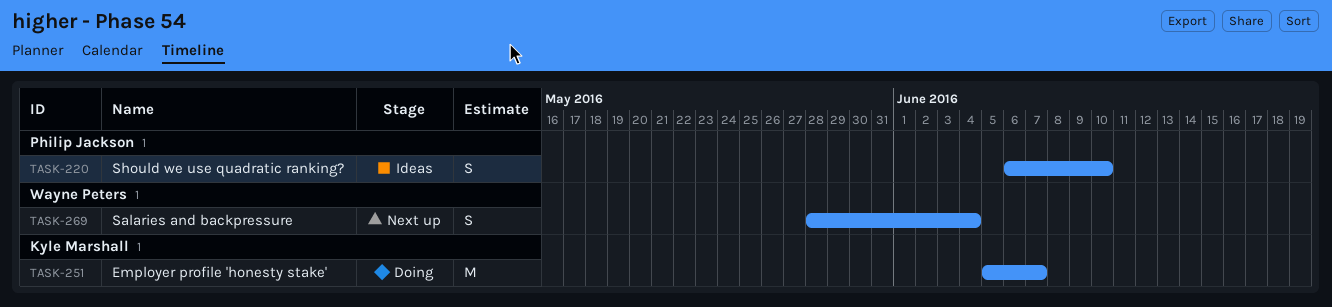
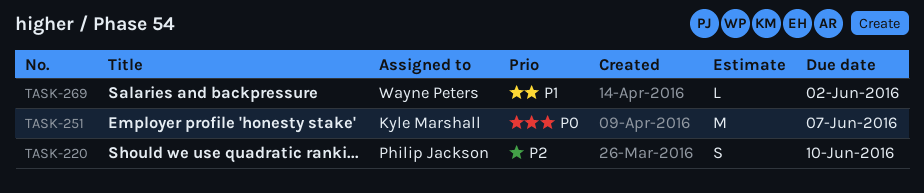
TASK-269, estimate: S -> L
TASK-269, due: Jun 4 -> Jun 2

